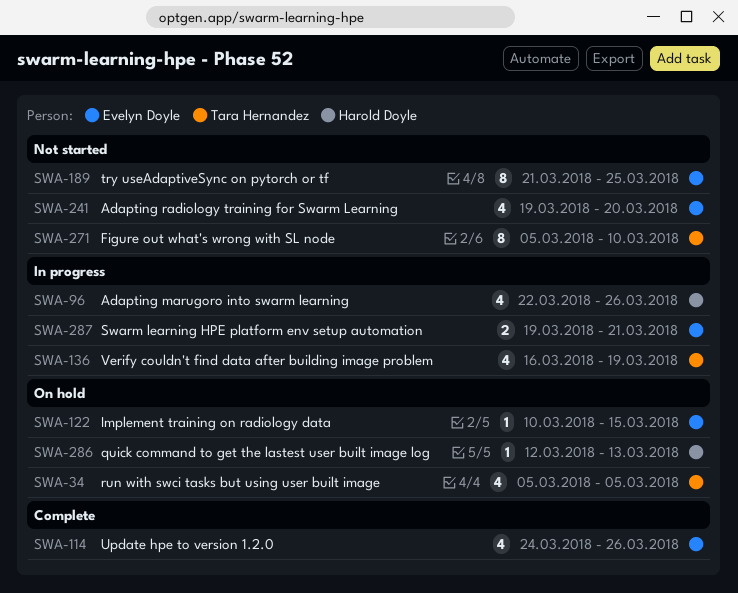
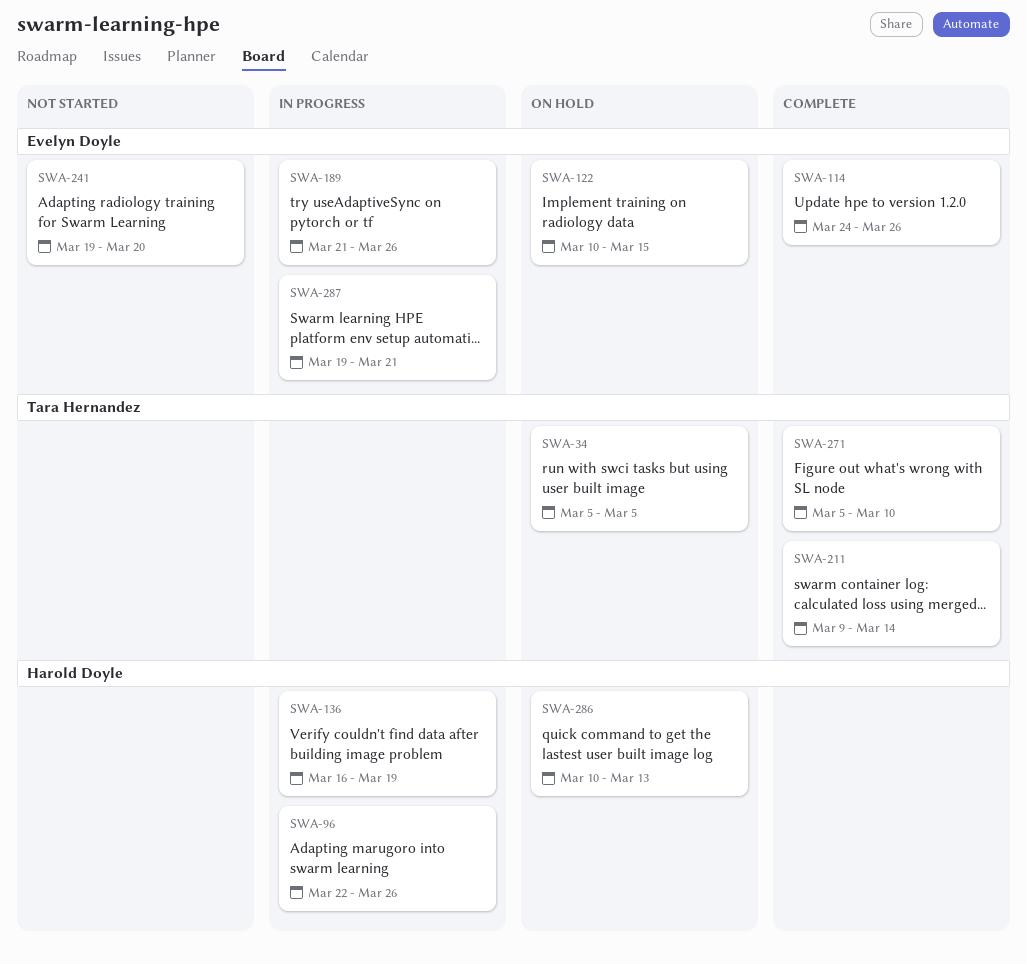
SWA-136, owner: Tara Hernandez -> Harold Doyle
SWA-189, status: Not started -> In progress
SWA-189, due: Mar 25 -> Mar 26
SWA-211: none -> present
SWA-271, status: Not started -> Complete
SWA-286, start: Mar 12 -> Mar 10

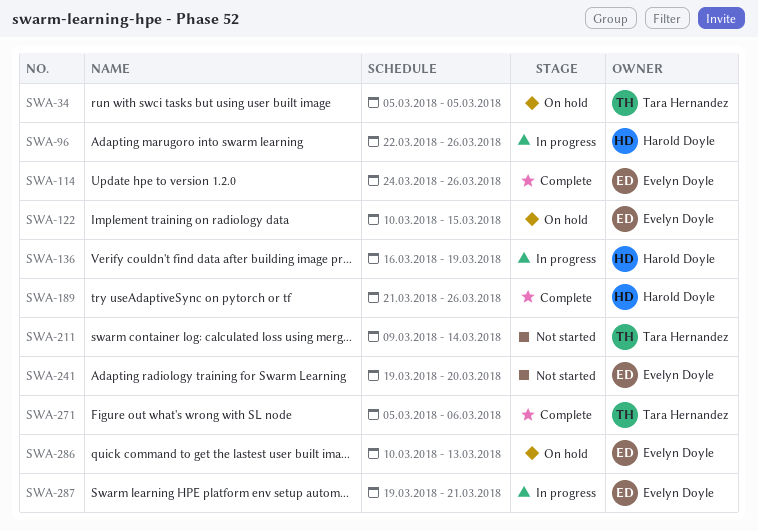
SWA-189, status: In progress -> Complete
SWA-189, owner: Evelyn Doyle -> Harold Doyle
SWA-211, status: Complete -> Not started
SWA-271, due: Mar 10 -> Mar 6
SWA-286, owner: Harold Doyle -> Evelyn Doyle

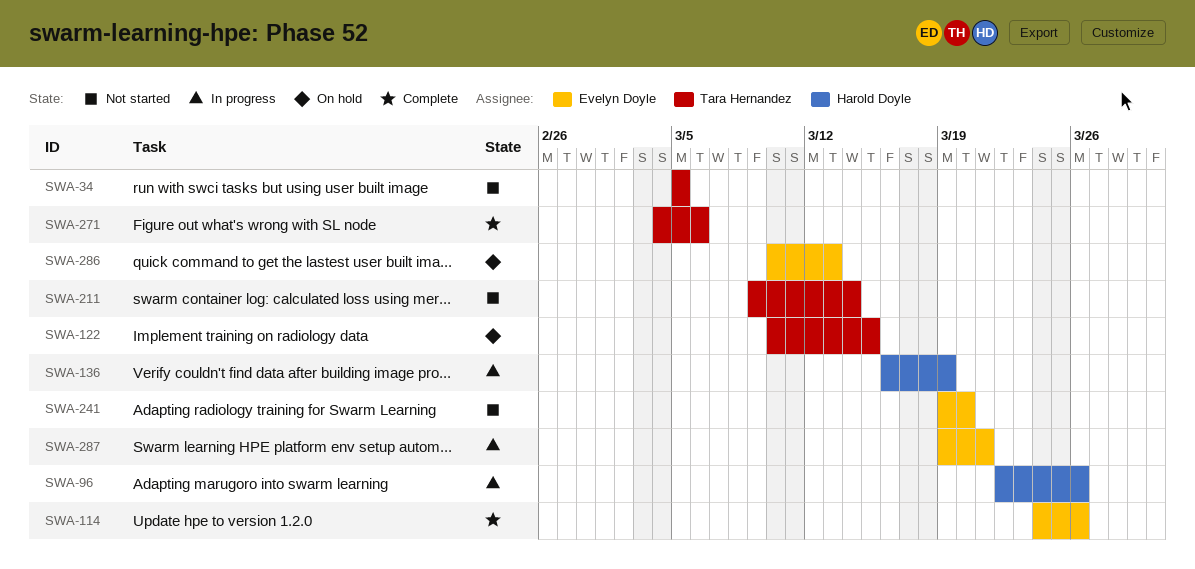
SWA-34, status: On hold -> Not started
SWA-122, owner: Evelyn Doyle -> Tara Hernandez
SWA-189: present -> none
SWA-271, start: Mar 5 -> Mar 4

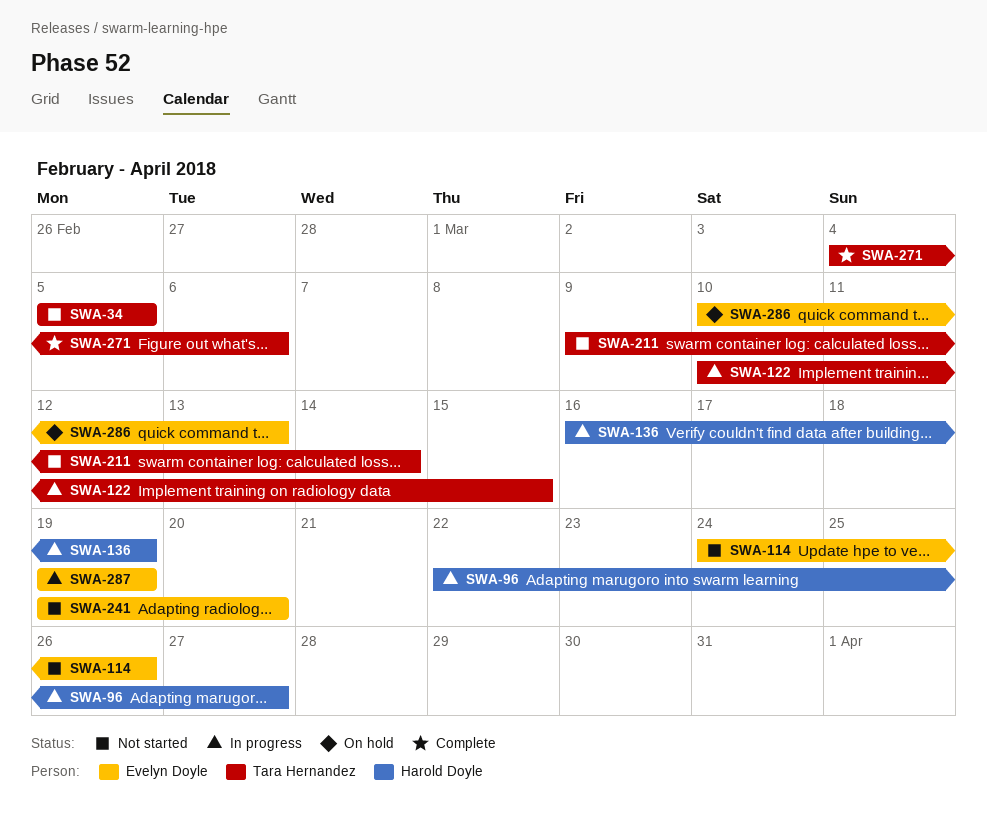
SWA-96, due: Mar 26 -> Mar 27
SWA-114, status: Complete -> Not started
SWA-122, status: On hold -> In progress
SWA-287, due: Mar 21 -> Mar 19

